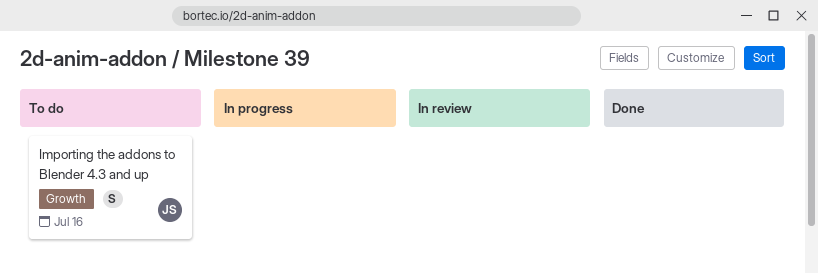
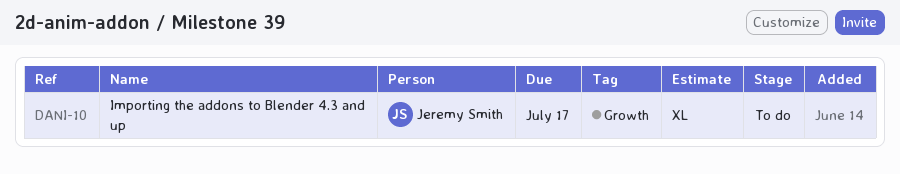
Importing the addons to Blender 4.3 and up, estimate: S -> XL
Importing the addons to Blender 4.3 and up, due: Jul 16 -> Jul 17

